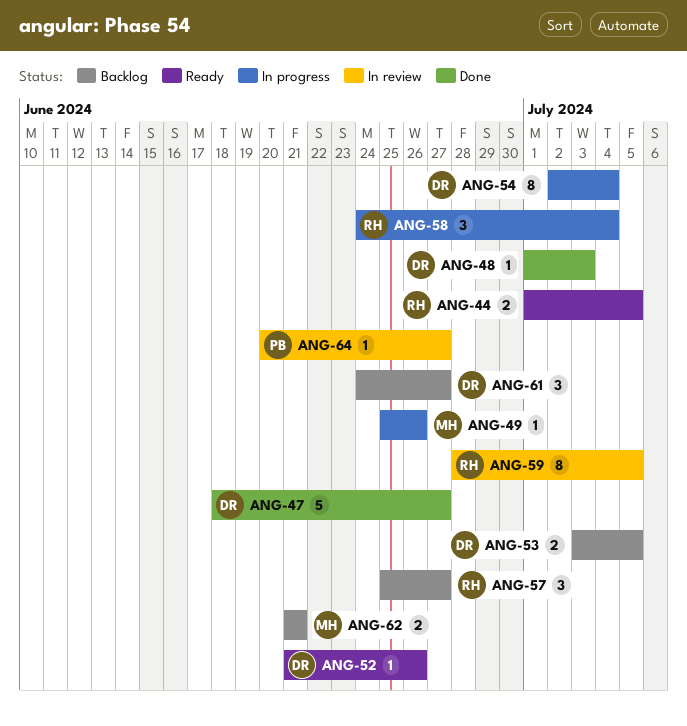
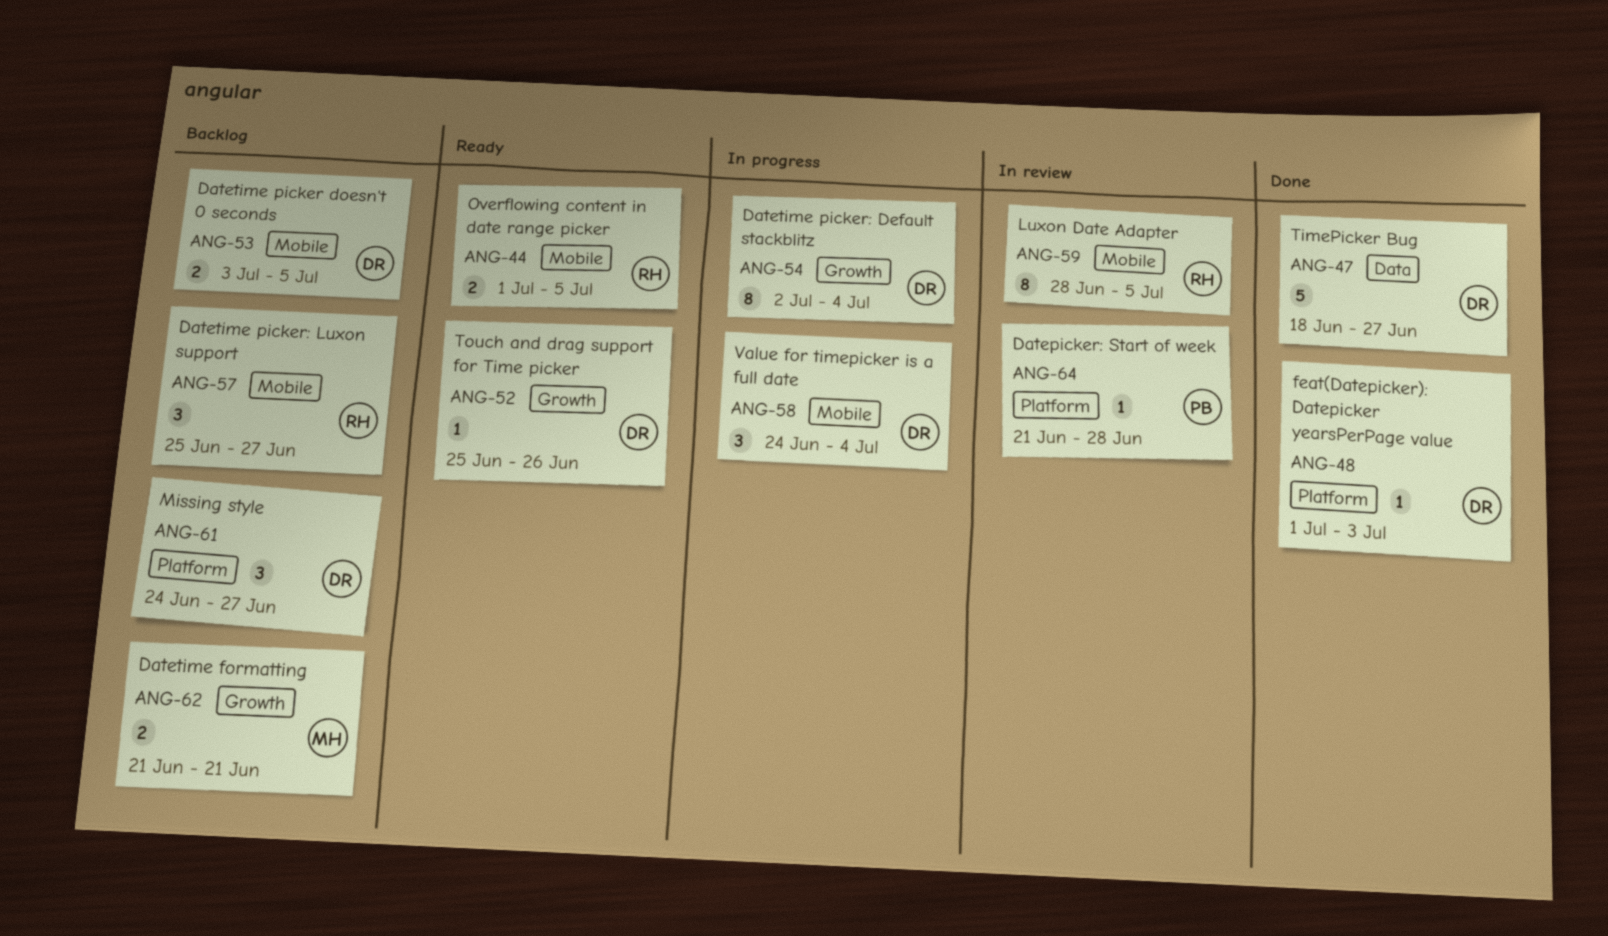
ANG-49: present -> none
ANG-52, start: Jun 21 -> Jun 25
ANG-58, owner: RH -> DR
ANG-64, start: Jun 20 -> Jun 21
ANG-64, due: Jun 27 -> Jun 28

